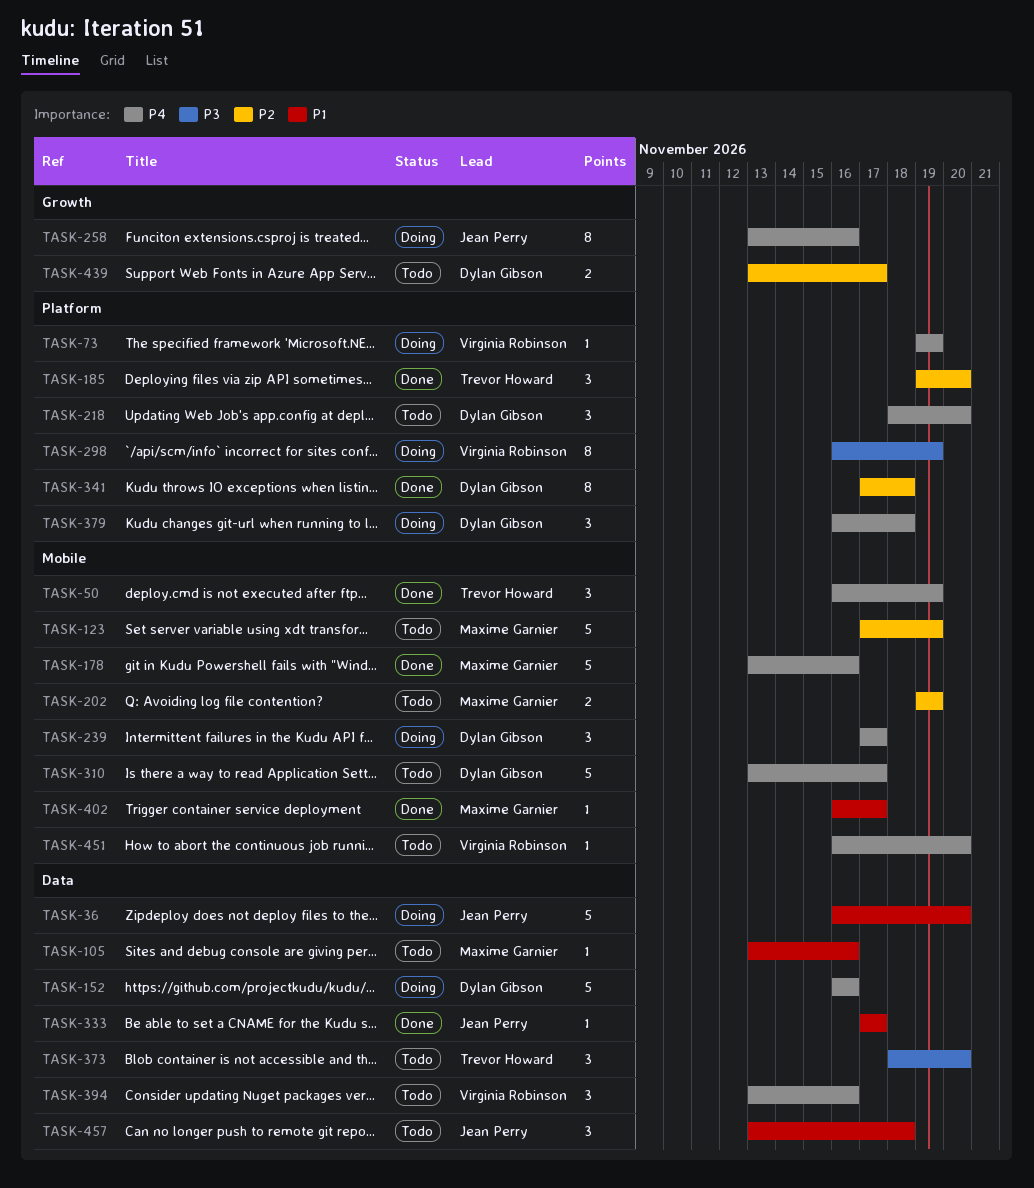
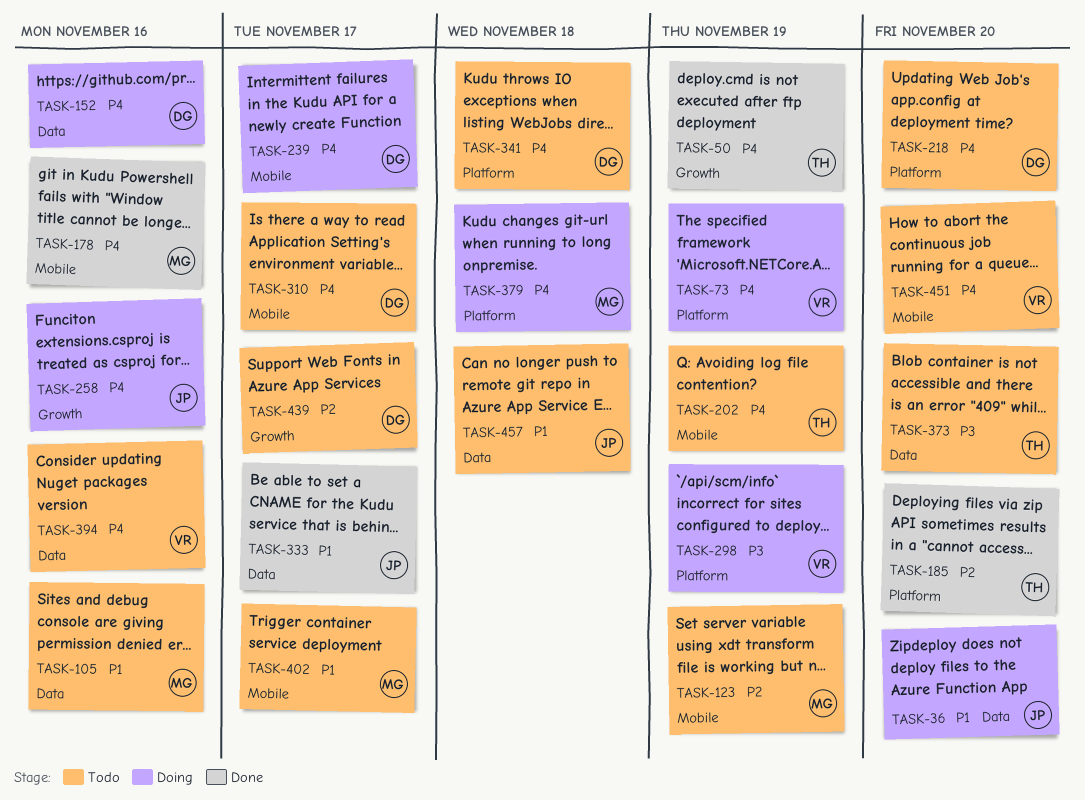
TASK-50, label: Mobile -> Growth
TASK-202, owner: Maxime Garnier -> Trevor Howard
TASK-202, priority: P2 -> P4
TASK-341, status: Done -> Todo
TASK-341, priority: P2 -> P4
TASK-379, owner: Dylan Gibson -> Maxime Garnier
TASK-402, status: Done -> Todo

